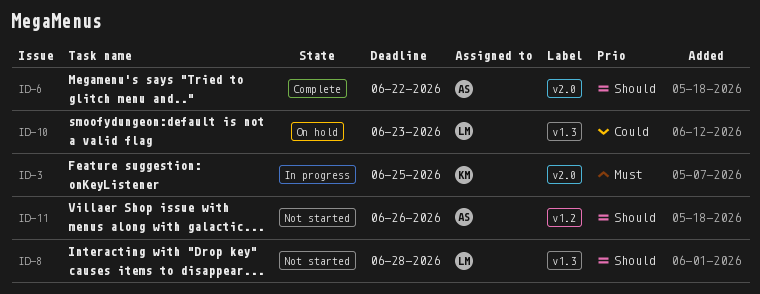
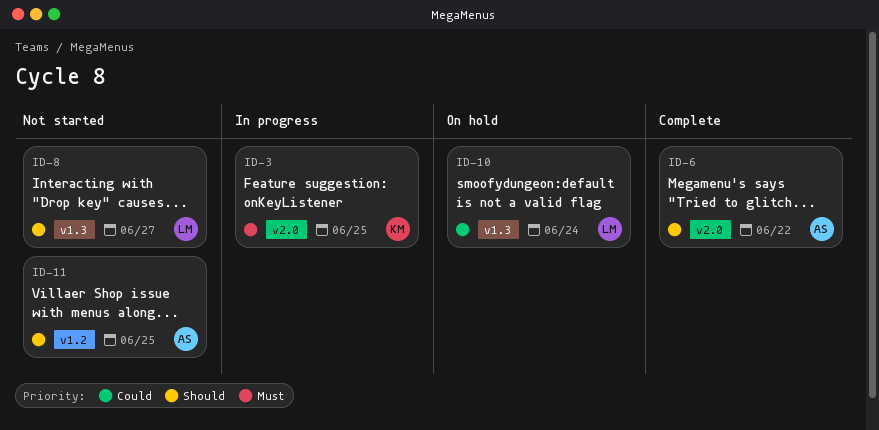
ID-8, due: Jun 28 -> Jun 27
ID-10, due: Jun 23 -> Jun 24
ID-11, due: Jun 26 -> Jun 25

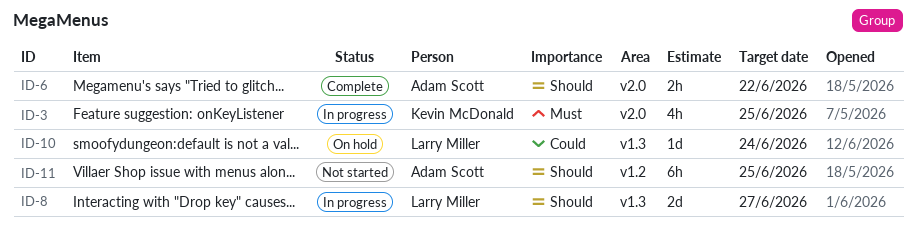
ID-8, status: Not started -> In progress

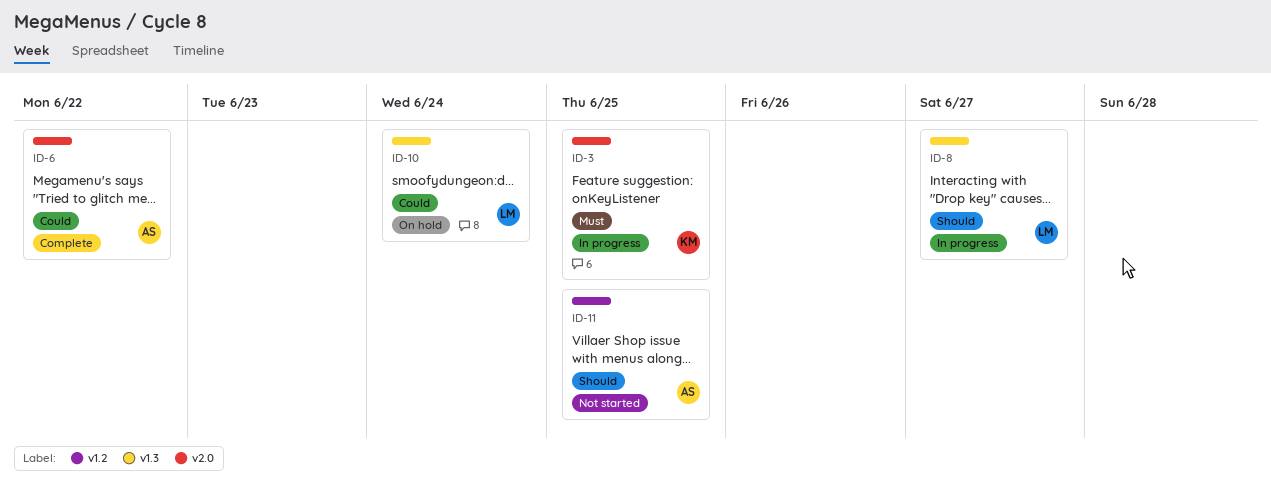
ID-6, priority: Should -> Could

